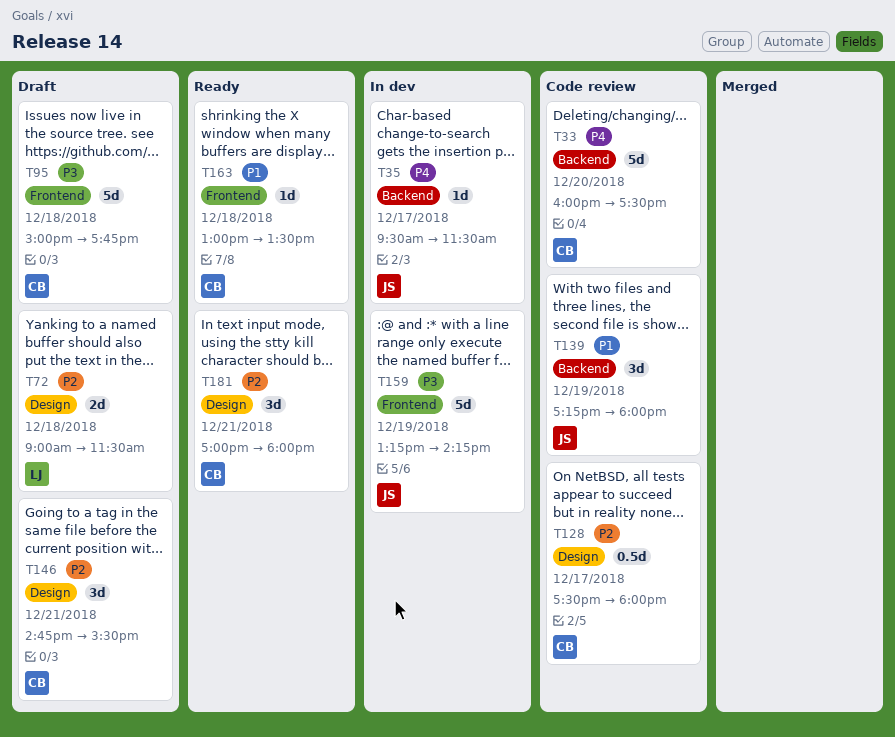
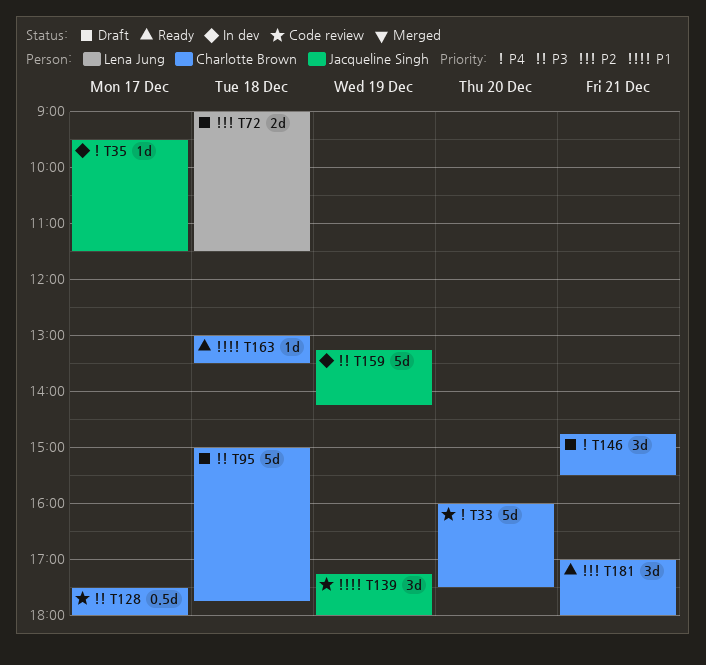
T128, priority: P2 -> P3
T146, priority: P2 -> P4

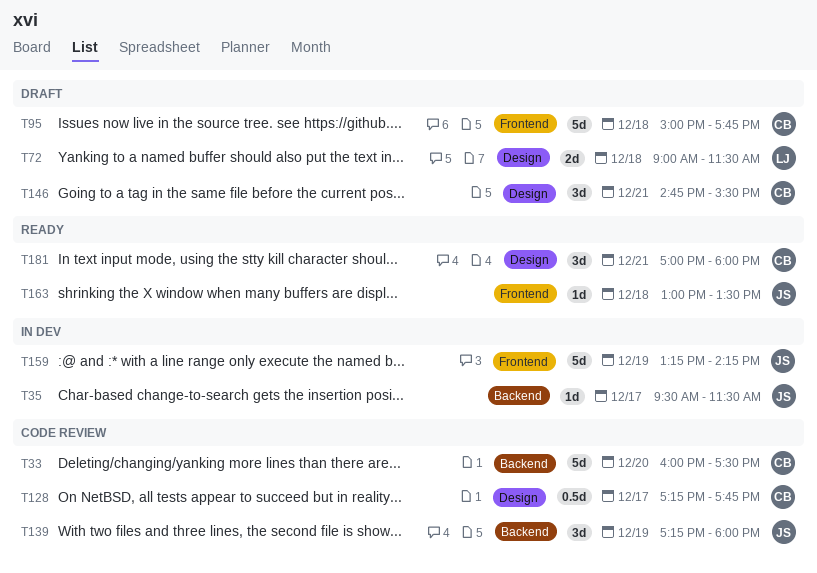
T128, begins: 17:30 -> 17:15
T128, ends: 18:00 -> 17:45
T163, owner: Charlotte Brown -> Jacqueline Singh

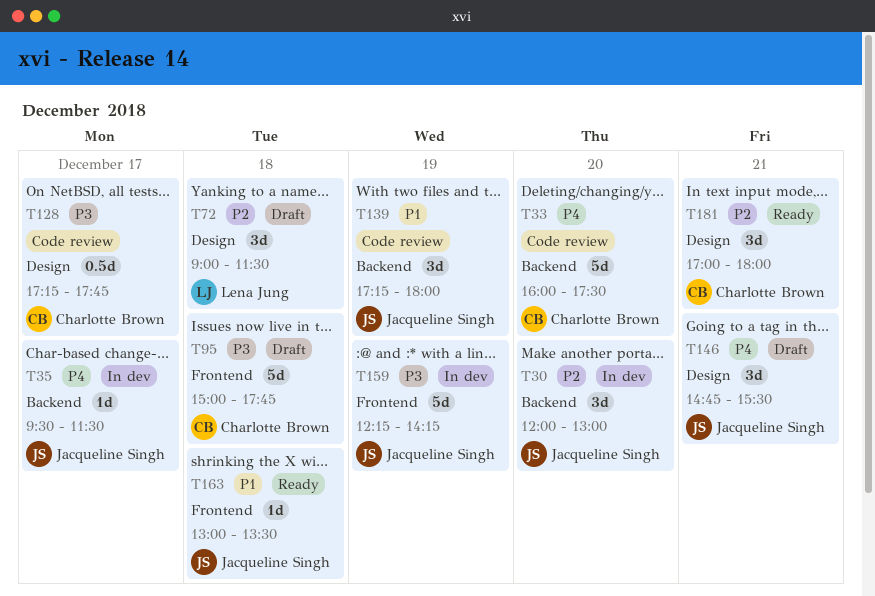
T30: none -> present
T72, estimate: 2d -> 3d
T146, owner: Charlotte Brown -> Jacqueline Singh
T159, begins: 13:15 -> 12:15

